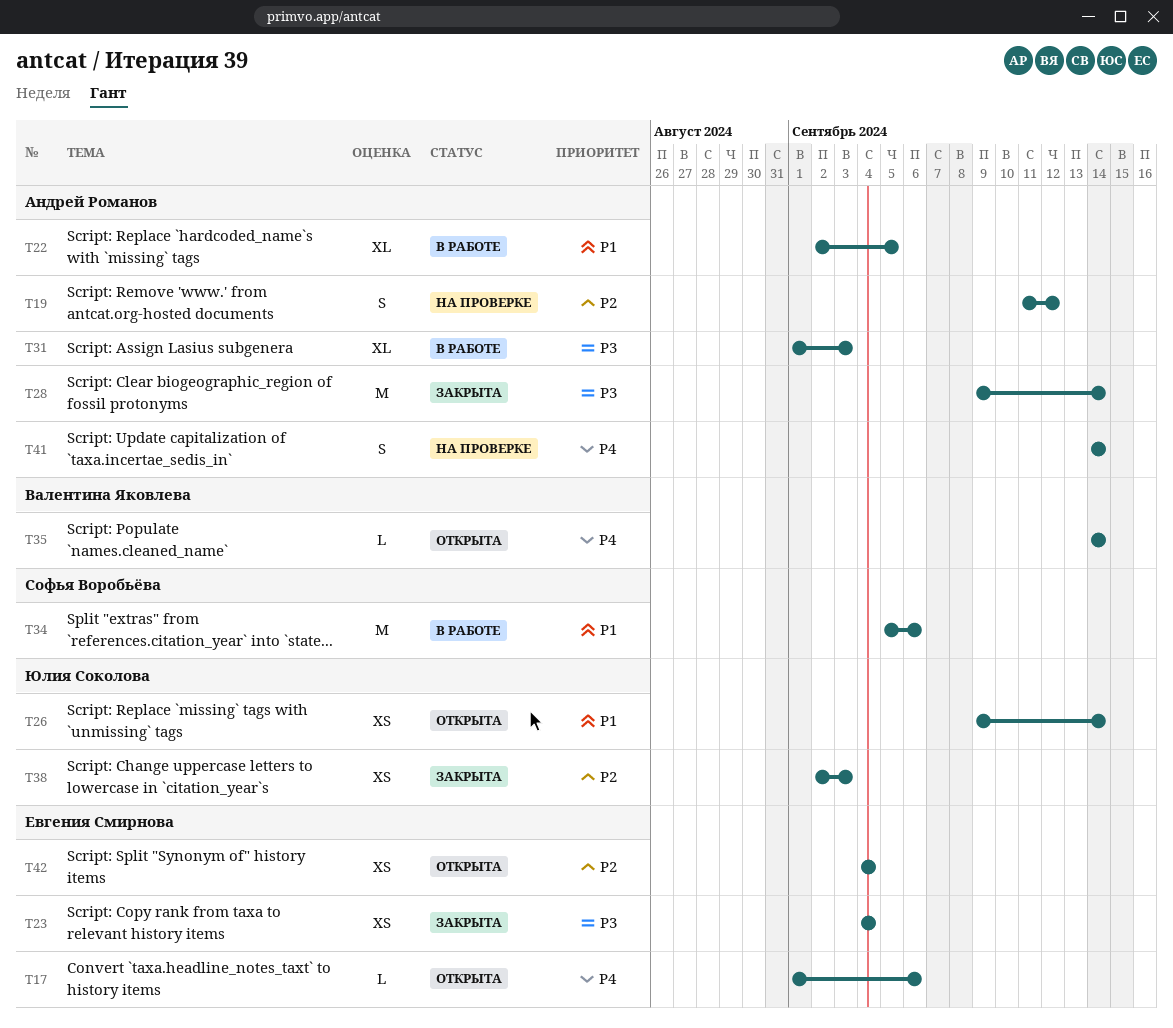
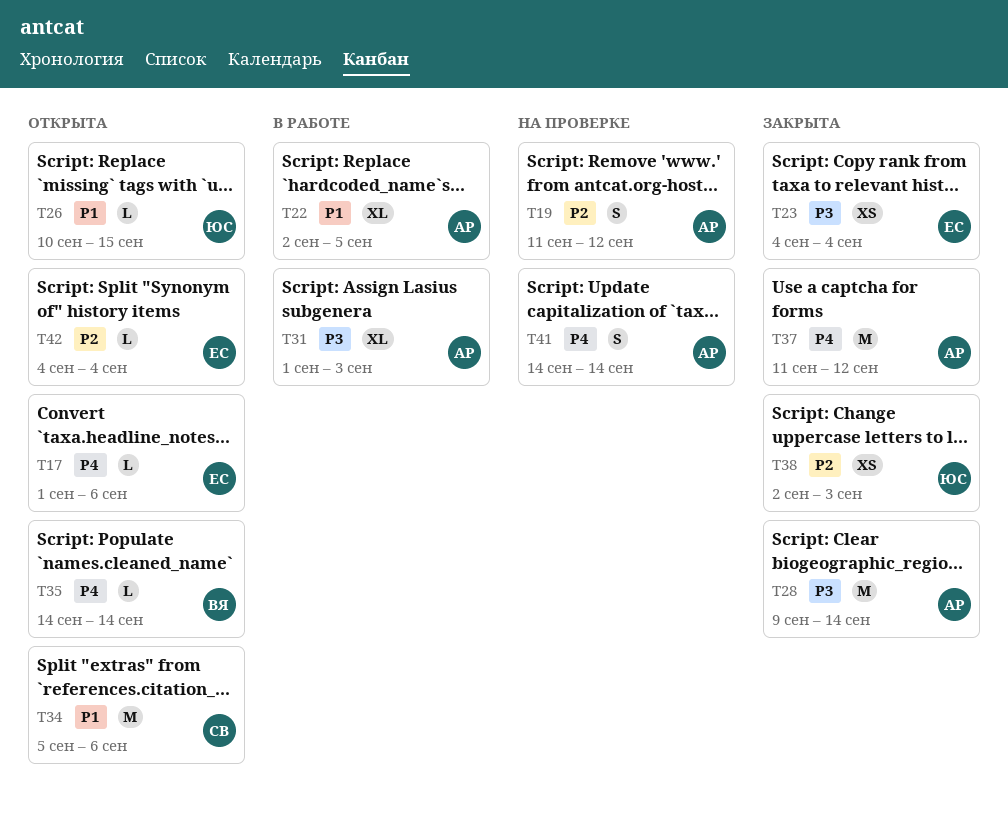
T26, estimate: XS -> L
T26, start: Sep 9 -> Sep 10
T26, due: Sep 14 -> Sep 15
T34, status: В работе -> Открыта
T37: none -> present
T42, estimate: XS -> L

